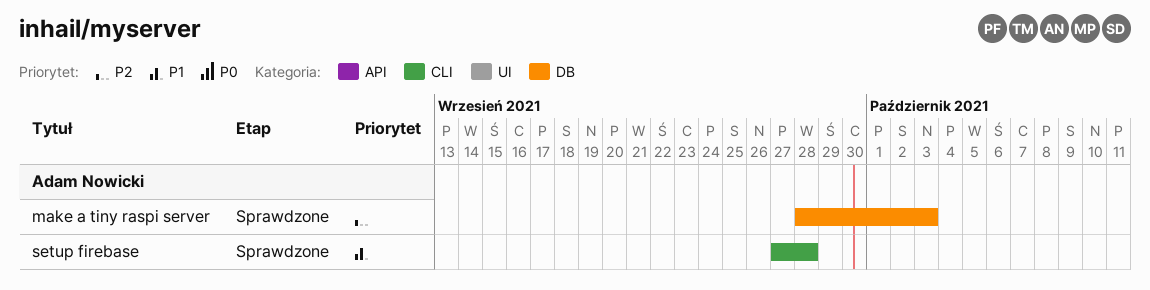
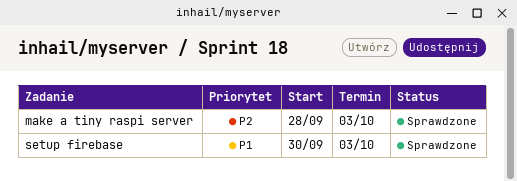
setup firebase, start: Sep 27 -> Sep 30
setup firebase, due: Sep 28 -> Oct 3

